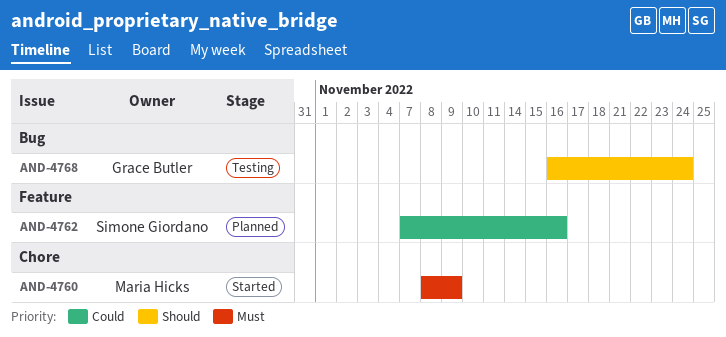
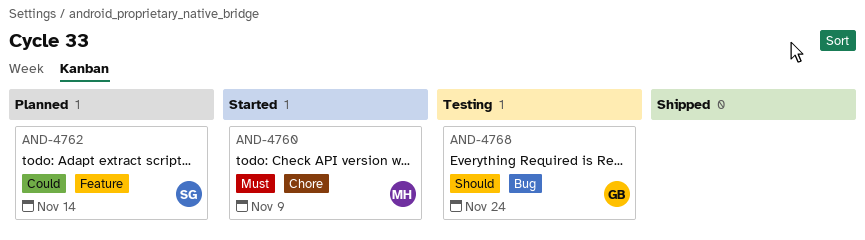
AND-4762, due: Nov 16 -> Nov 14

